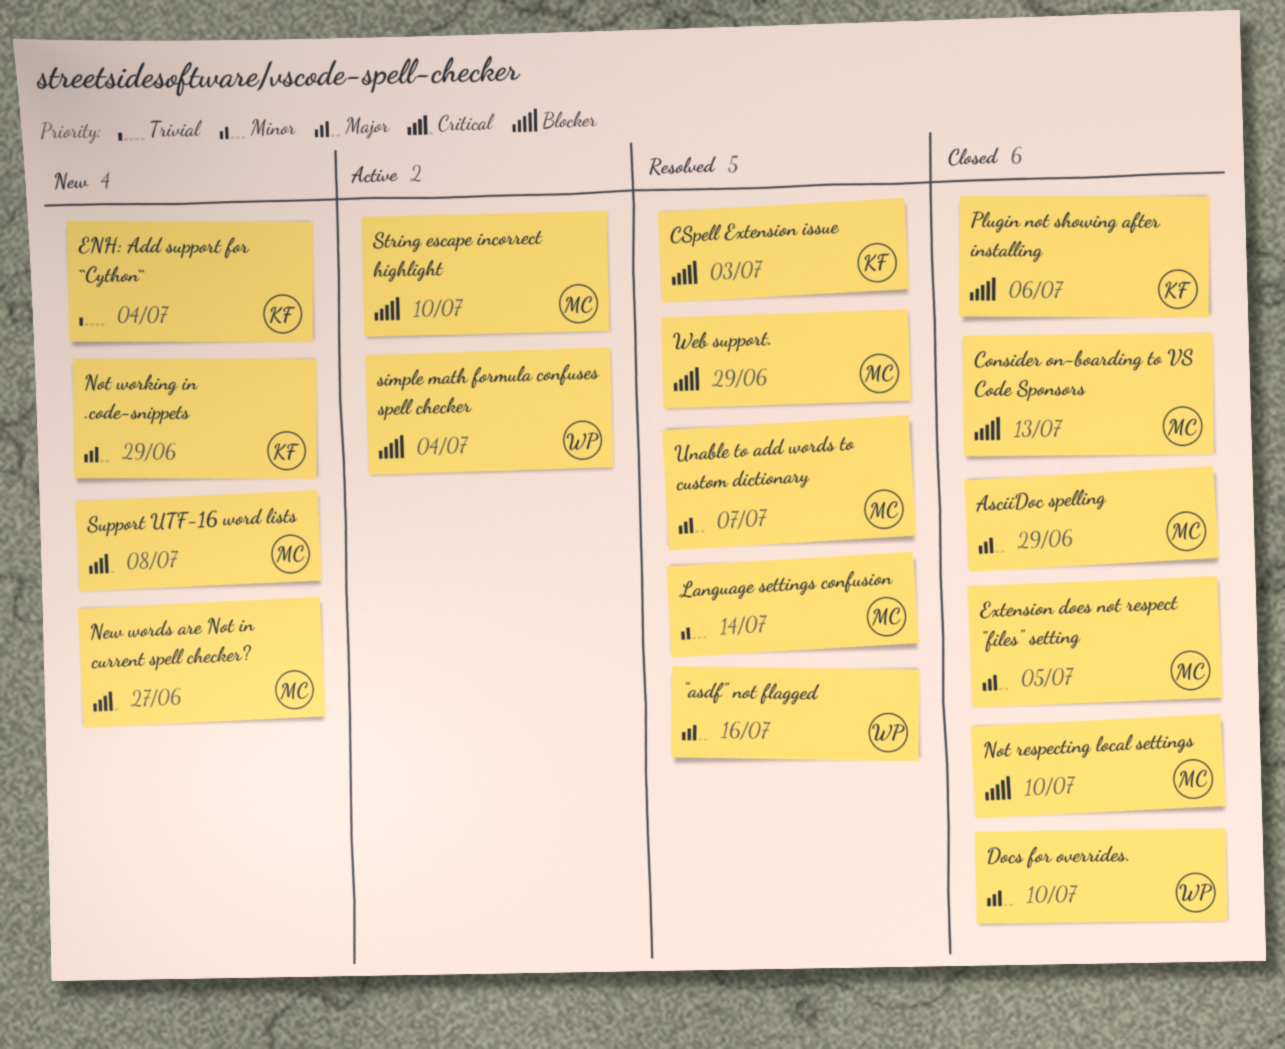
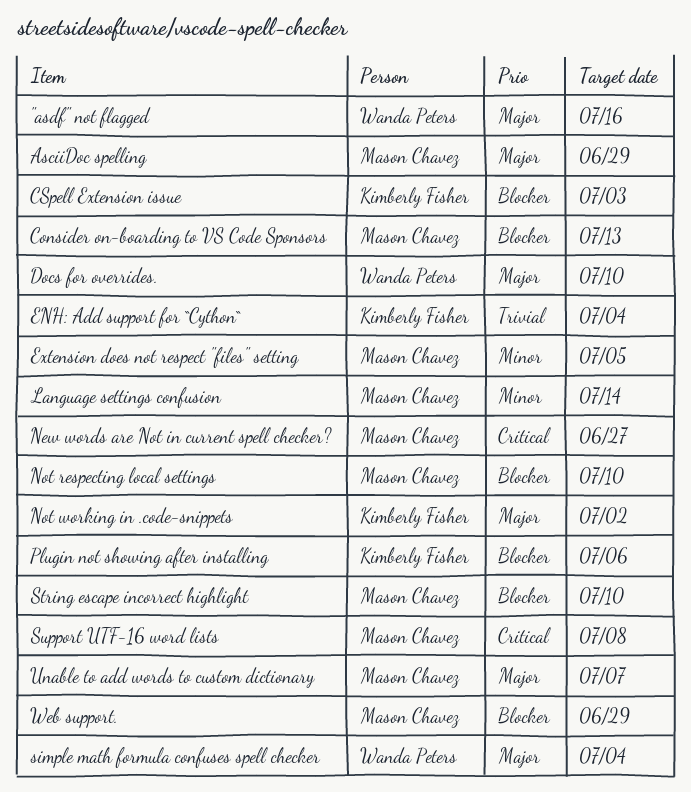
Extension does not respect "files" setting, priority: Major -> Minor
Not working in .code-snippets, due: Jun 29 -> Jul 2
simple math formula confuses spell checker, priority: Blocker -> Major

